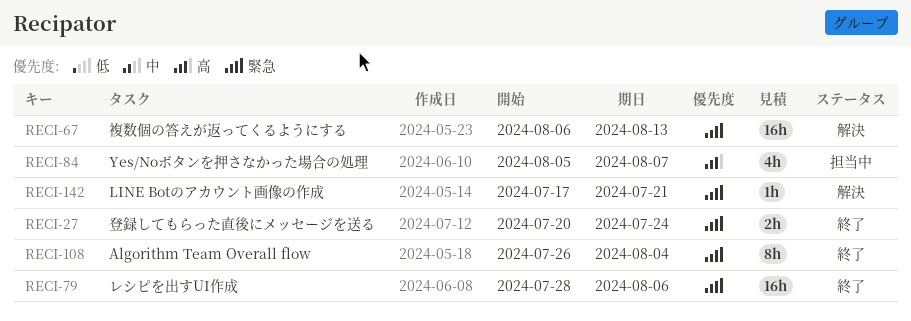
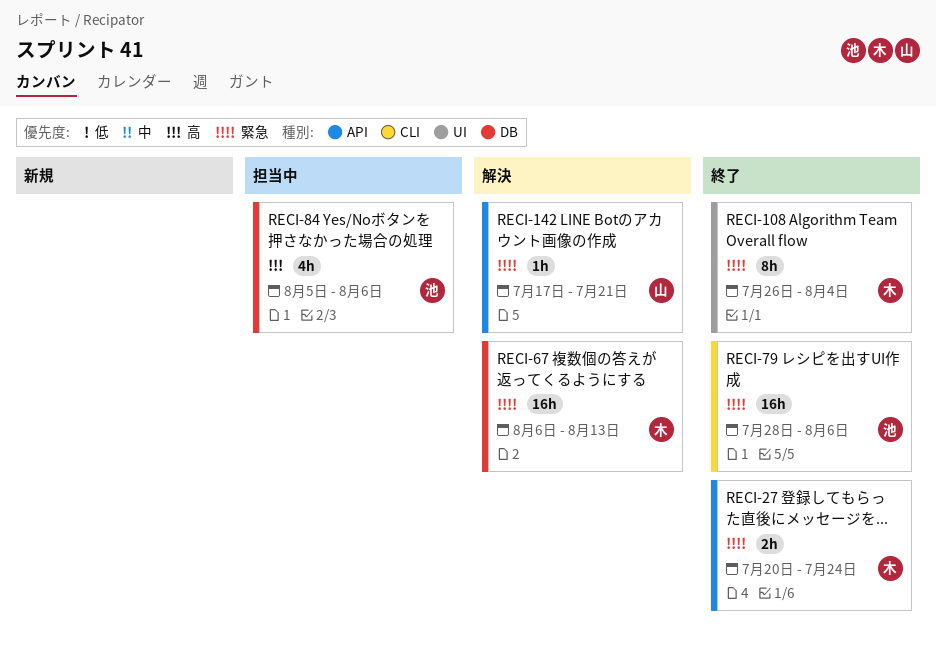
RECI-84, due: Aug 7 -> Aug 6

